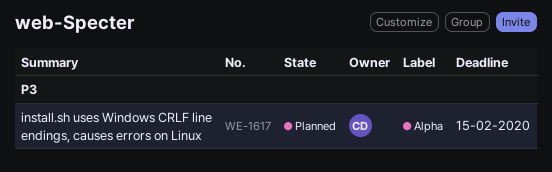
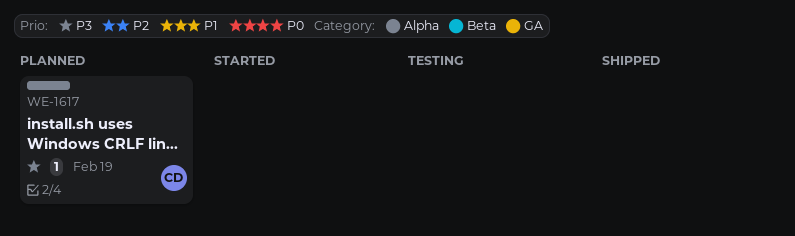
WE-1617, due: Feb 15 -> Feb 19

